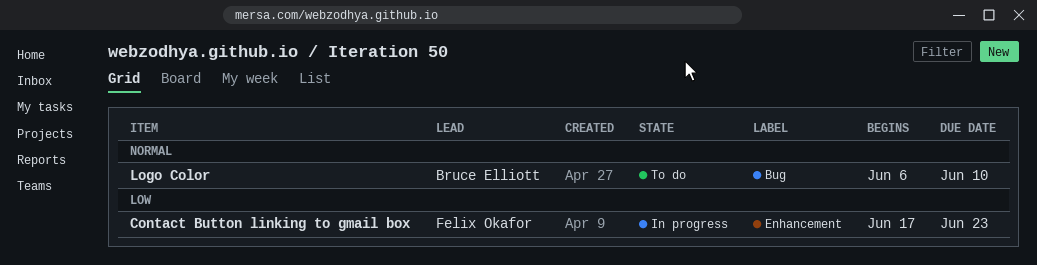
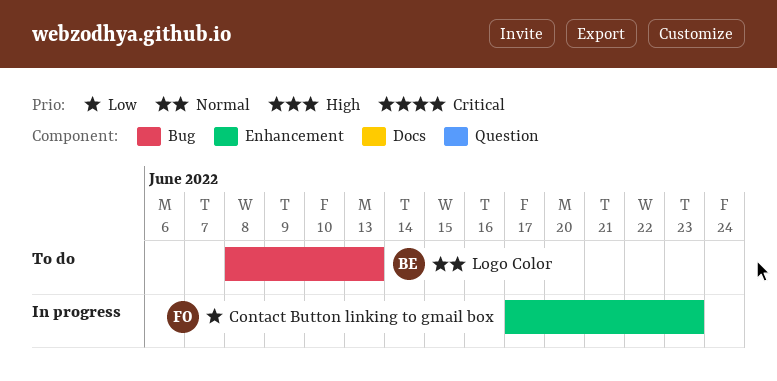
Logo Color, start: Jun 6 -> Jun 8
Logo Color, due: Jun 10 -> Jun 13

